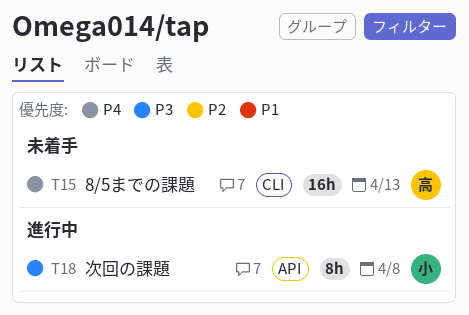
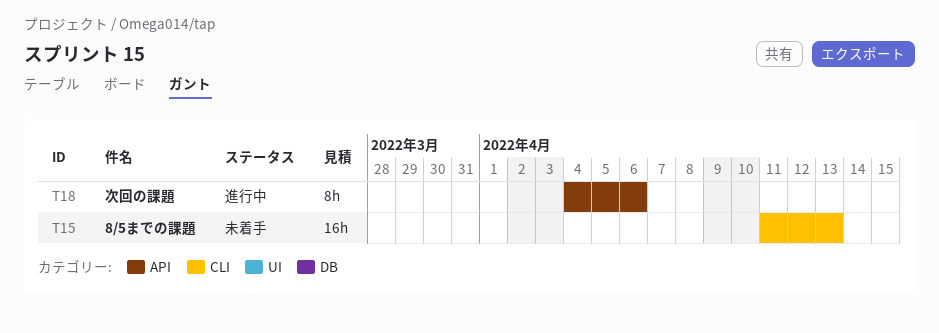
T18, due: Apr 8 -> Apr 6

